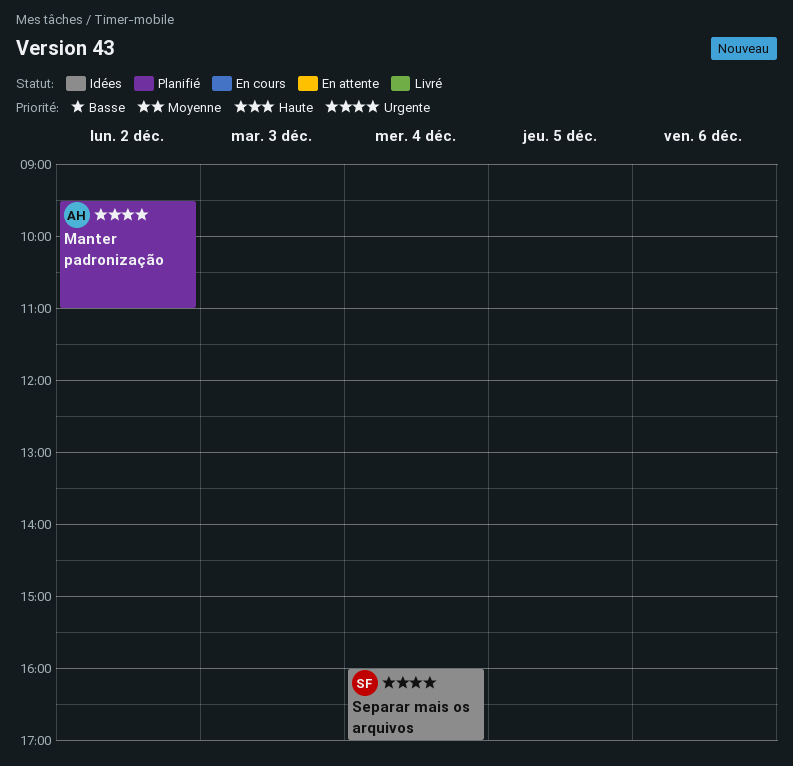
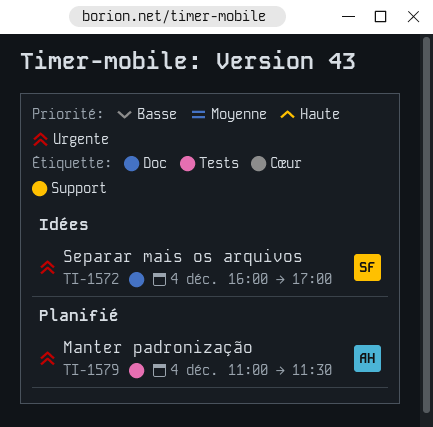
Manter padronização, day: Dec 2 -> Dec 4
Manter padronização, begins: 09:30 -> 11:00
Manter padronização, ends: 11:00 -> 11:30

